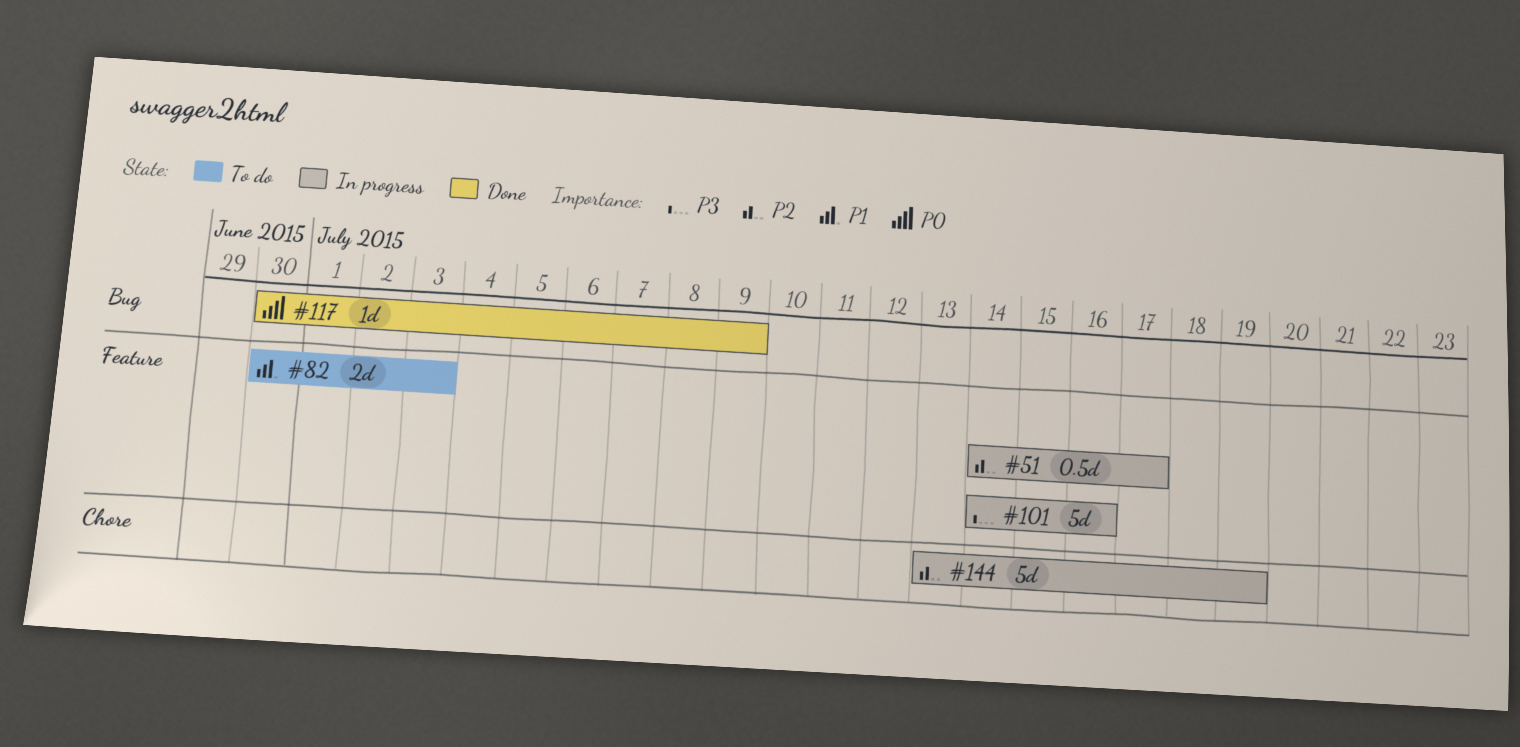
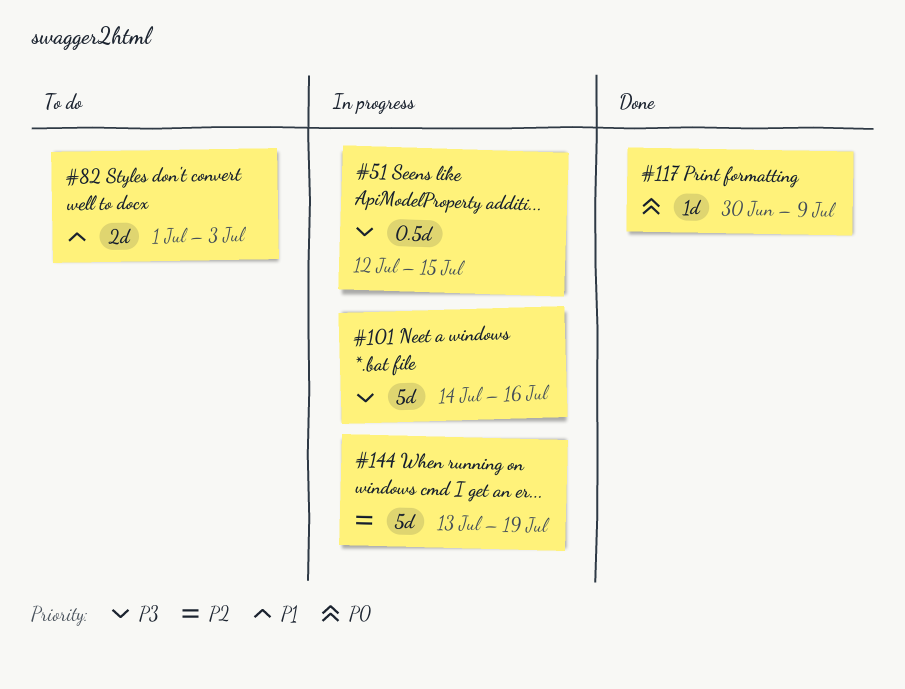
#51, priority: P2 -> P3
#51, start: Jul 14 -> Jul 12
#51, due: Jul 17 -> Jul 15
#82, start: Jun 30 -> Jul 1

